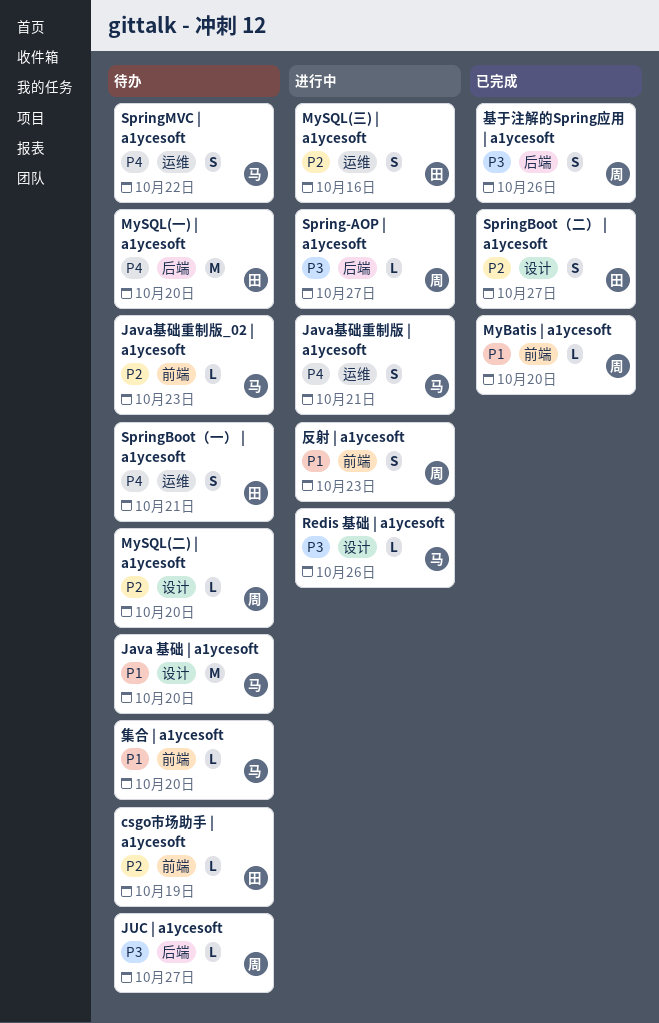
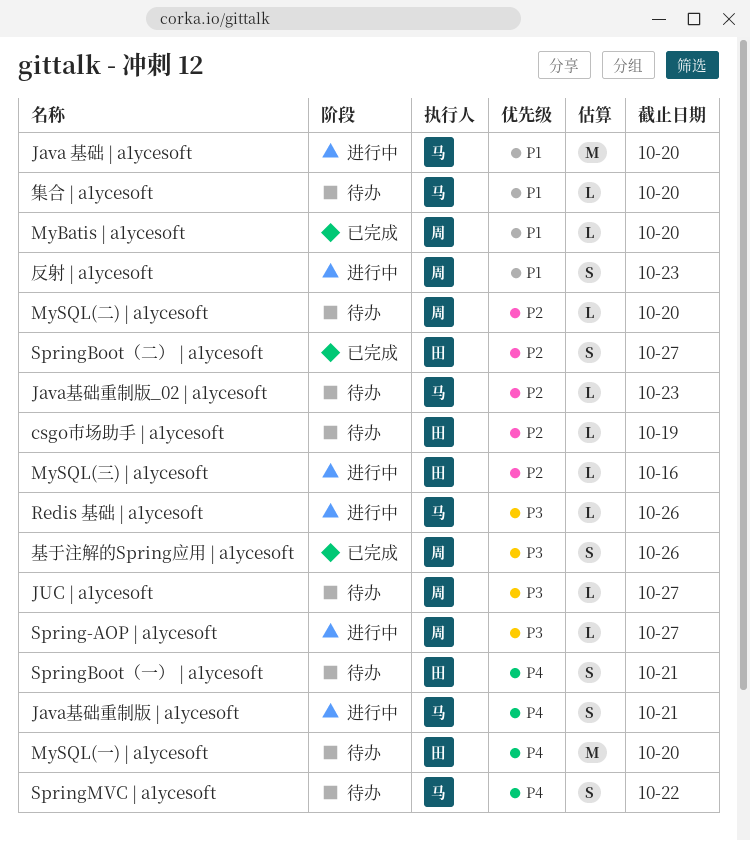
Java 基础 | a1ycesoft, status: 待办 -> 进行中
MySQL(三) | a1ycesoft, estimate: S -> L

